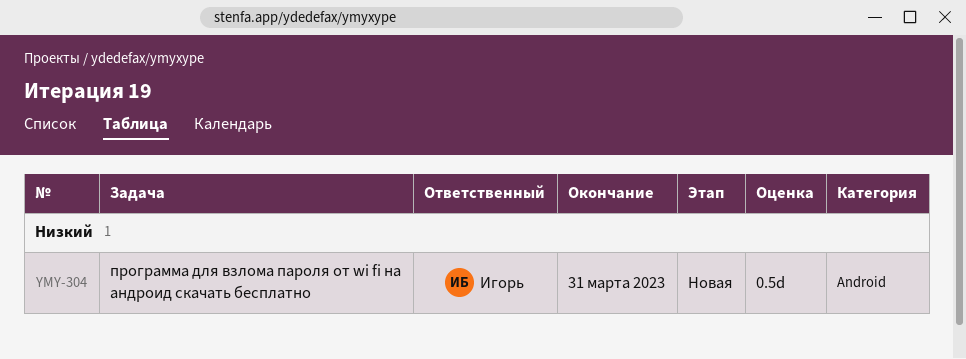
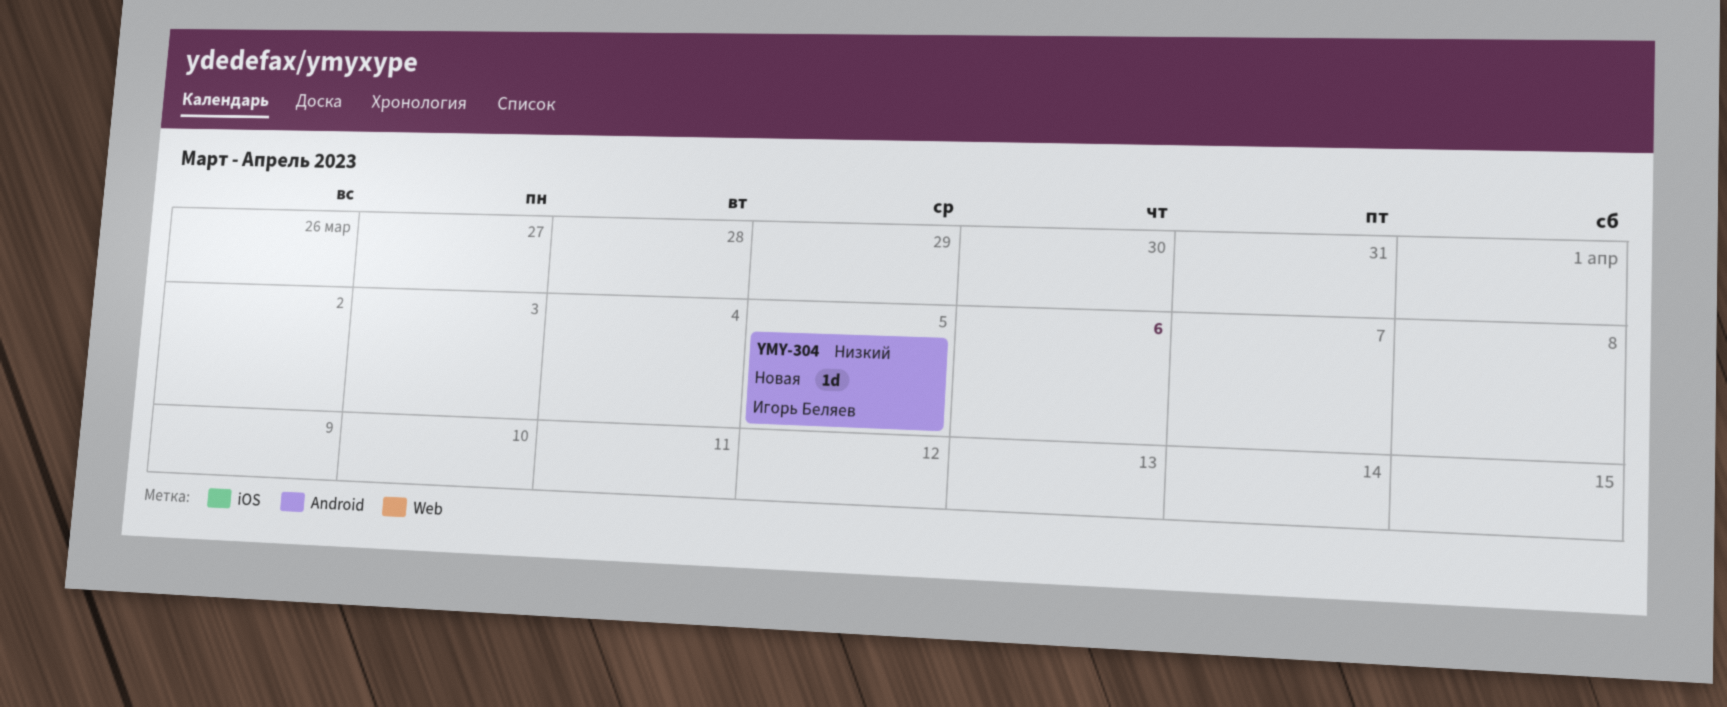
YMY-304, estimate: 0.5d -> 1d
YMY-304, due: Mar 31 -> Apr 5

